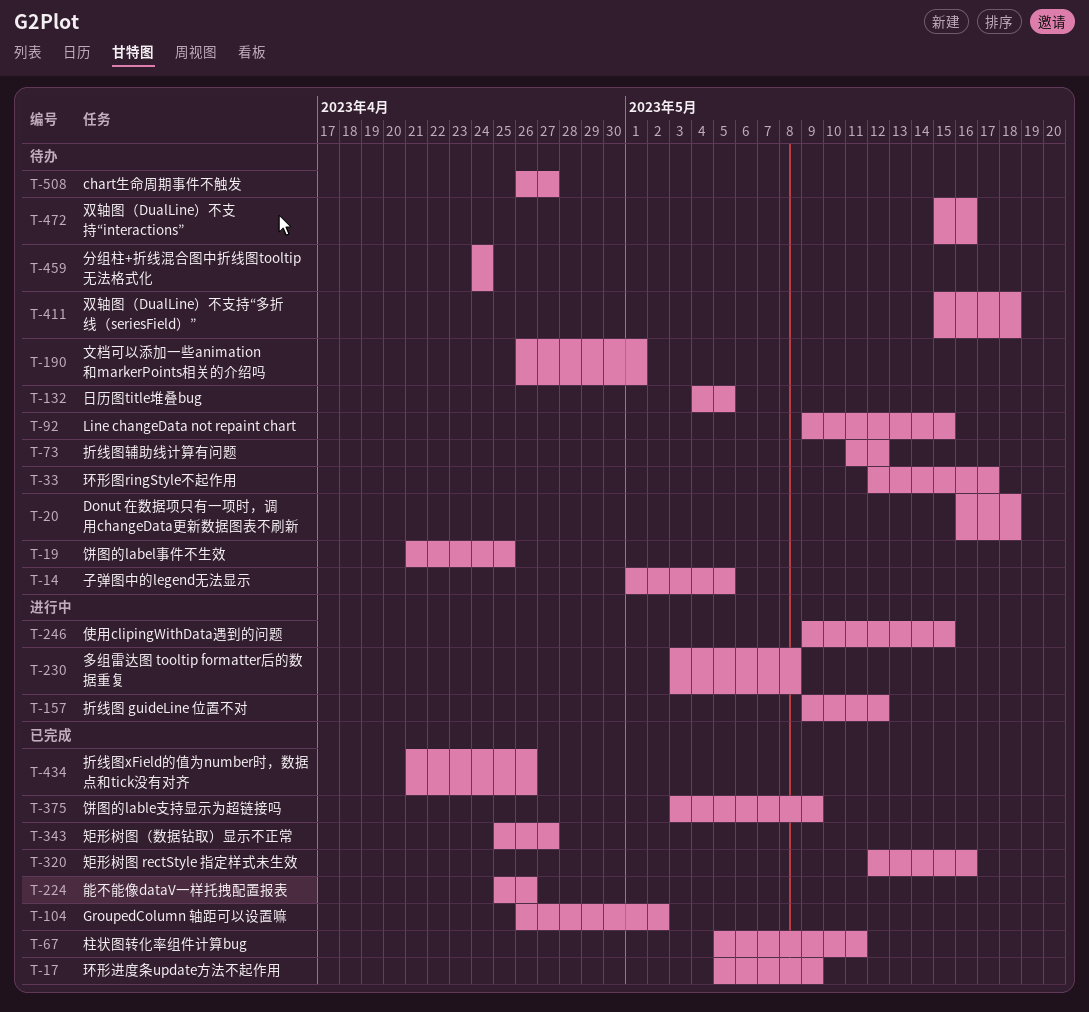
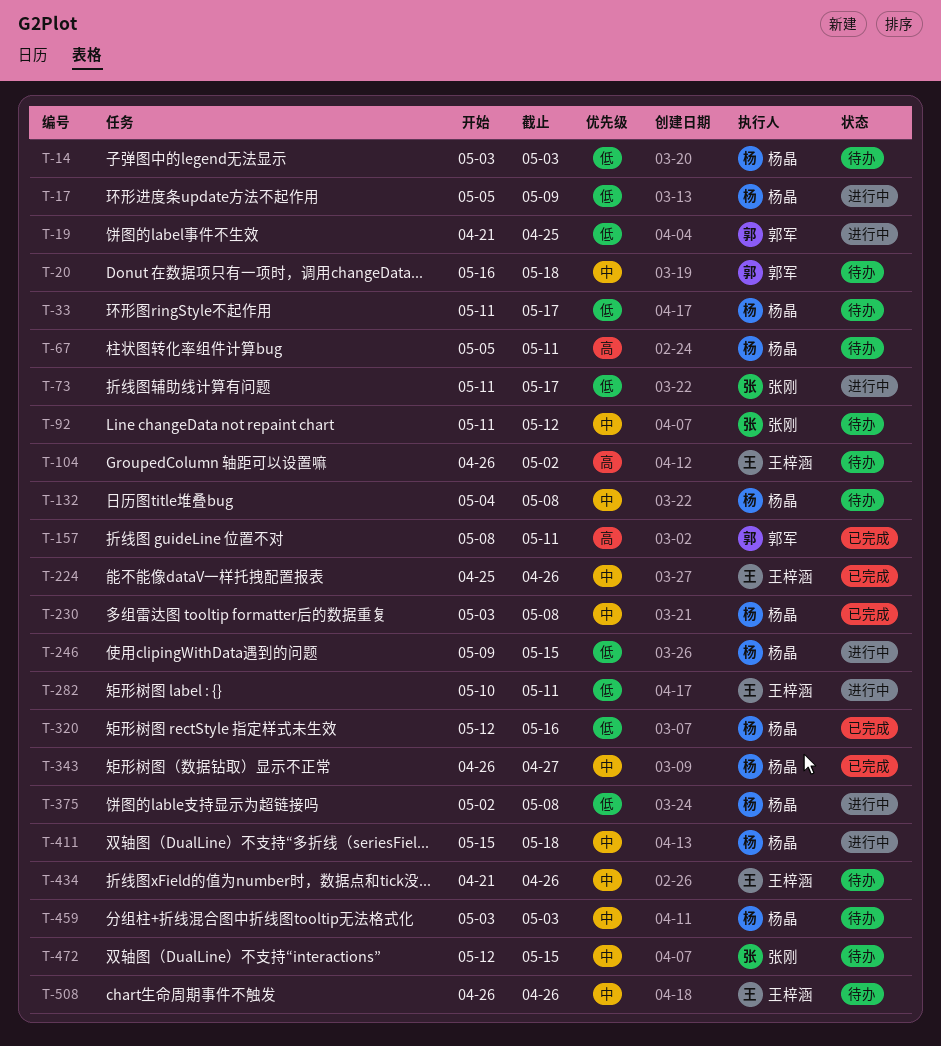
T-14, start: May 1 -> May 3
T-14, due: May 5 -> May 3
T-17, status: 已完成 -> 进行中
T-19, status: 待办 -> 进行中
T-33, start: May 12 -> May 11
T-67, status: 已完成 -> 待办
T-73, status: 待办 -> 进行中
T-73, due: May 12 -> May 17
T-92, start: May 9 -> May 11
T-92, due: May 15 -> May 12
T-104, status: 已完成 -> 待办
T-132, due: May 5 -> May 8
T-157, status: 进行中 -> 已完成
T-157, start: May 9 -> May 8
T-157, due: May 12 -> May 11
T-190: present -> none
T-230, status: 进行中 -> 已完成
T-282: none -> present
T-343, start: Apr 25 -> Apr 26
T-375, status: 已完成 -> 进行中
T-375, start: May 3 -> May 2
T-375, due: May 9 -> May 8
T-411, status: 待办 -> 进行中
T-434, status: 已完成 -> 待办
T-459, start: Apr 24 -> May 3
T-459, due: Apr 24 -> May 3
T-472, start: May 15 -> May 12
T-472, due: May 16 -> May 15
T-508, due: Apr 27 -> Apr 26

